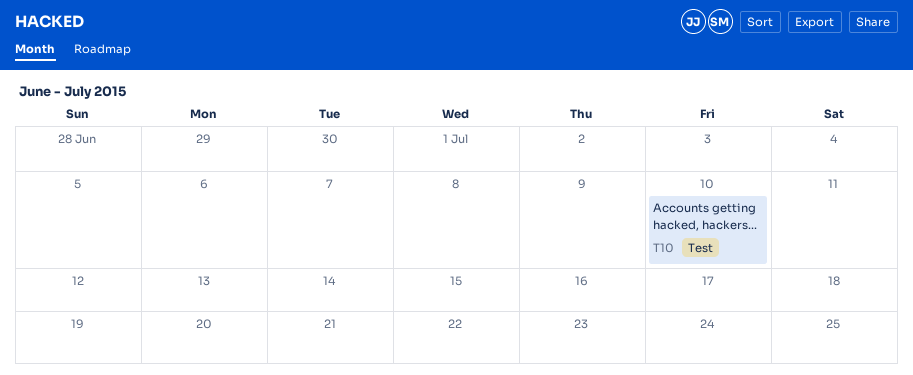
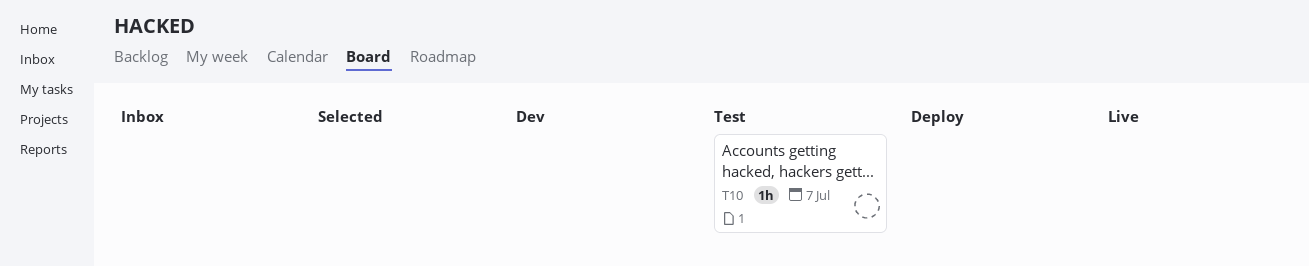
T10, due: Jul 10 -> Jul 7

